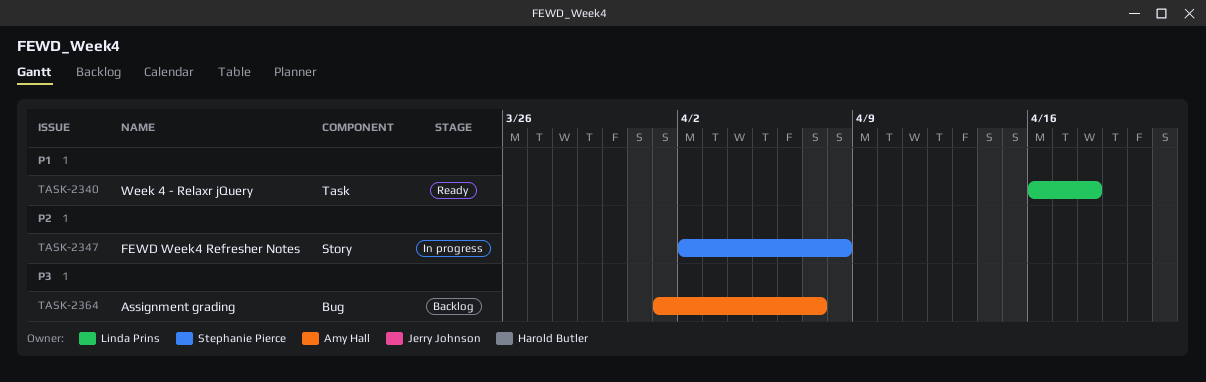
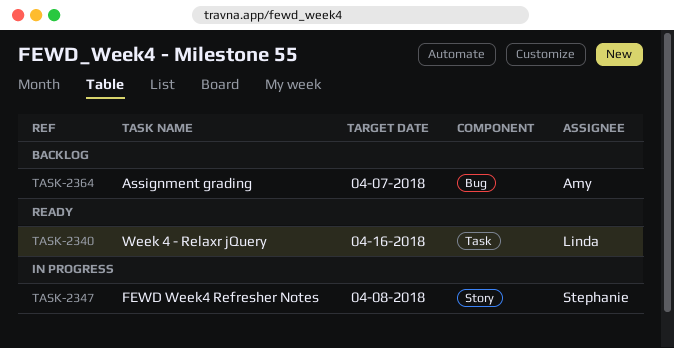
TASK-2340, due: Apr 18 -> Apr 16

